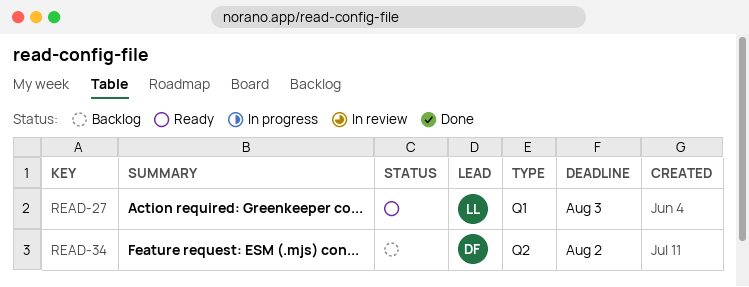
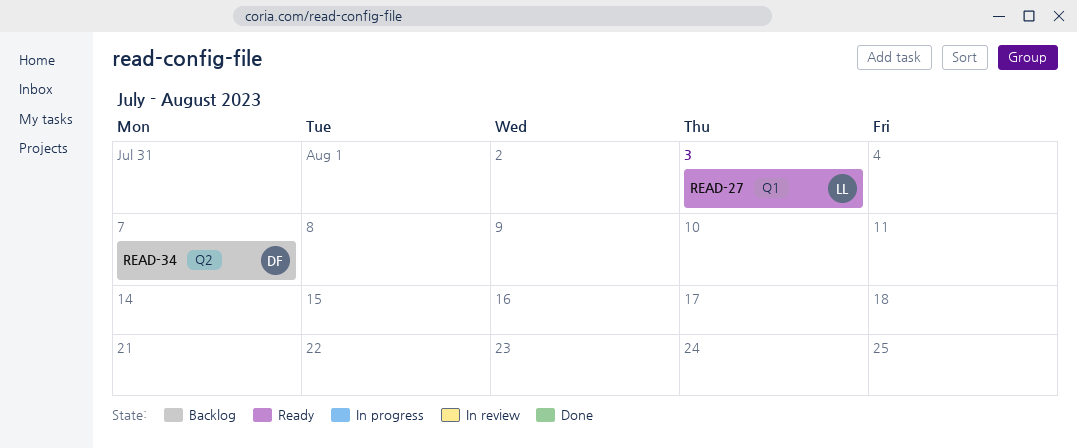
READ-34, due: Aug 2 -> Aug 7

